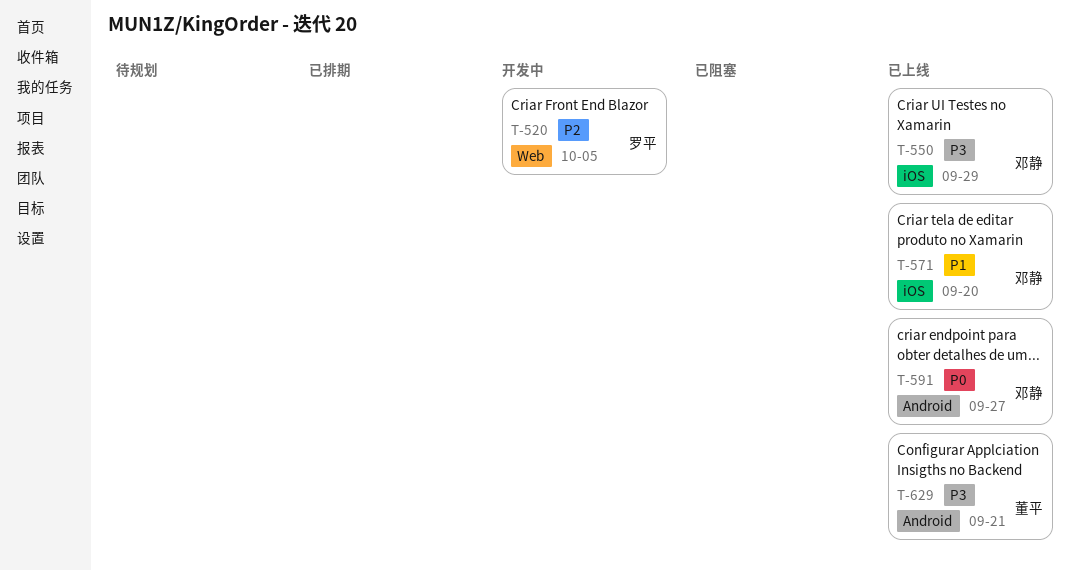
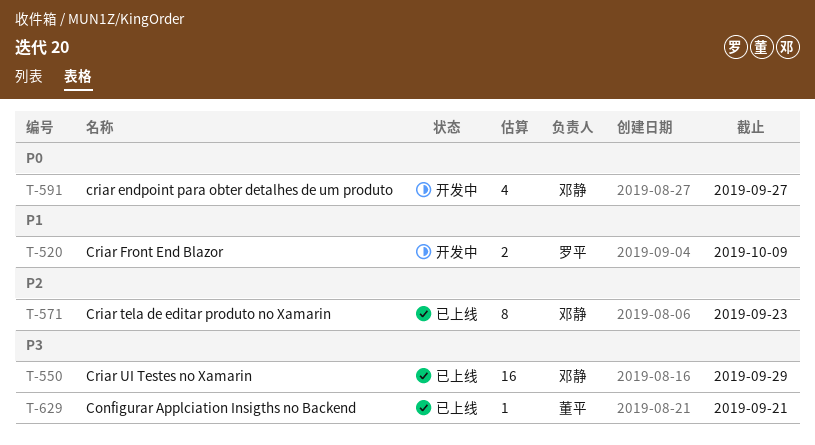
T-520, priority: P2 -> P1
T-520, due: Oct 5 -> Oct 9
T-571, priority: P1 -> P2
T-571, due: Sep 20 -> Sep 23
T-591, status: 已上线 -> 开发中

